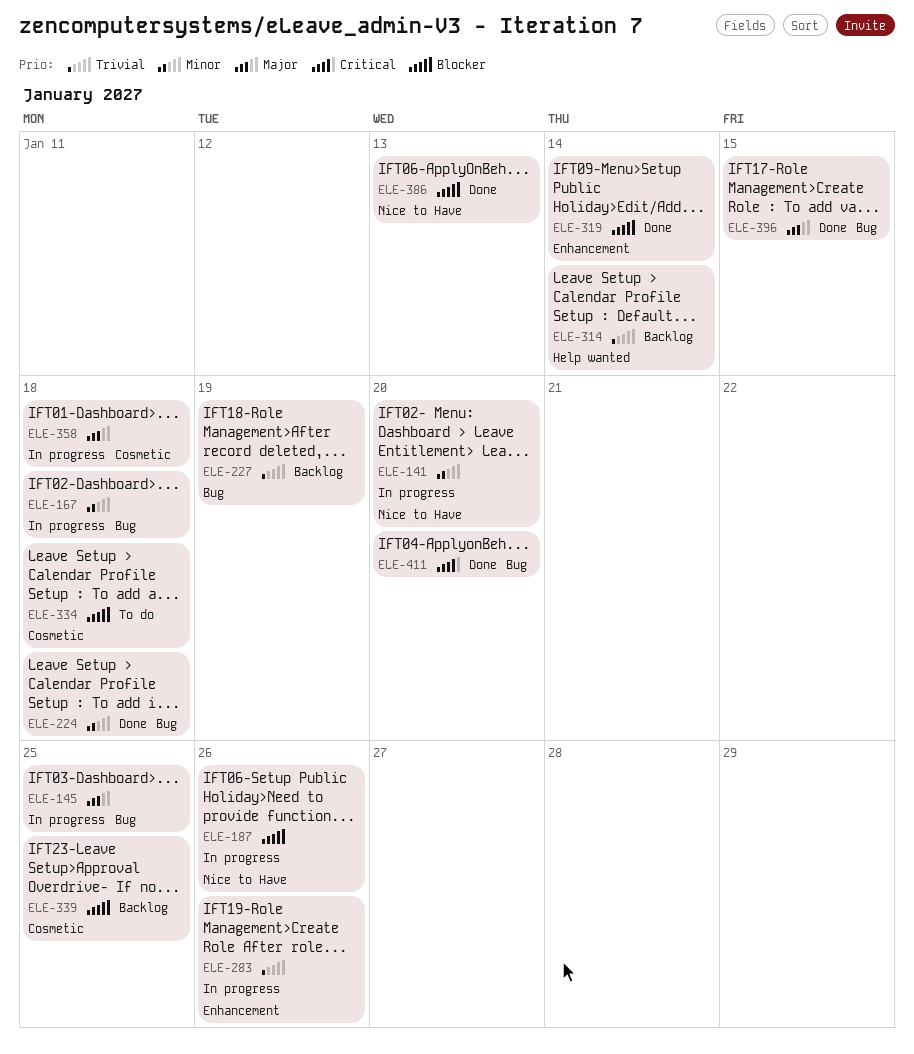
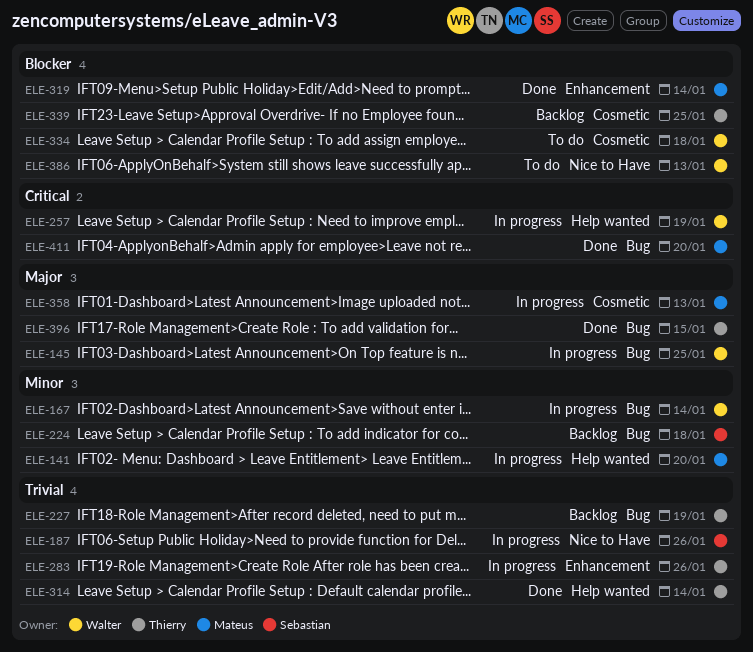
ELE-141, label: Nice to Have -> Help wanted
ELE-167, due: Jan 18 -> Jan 14
ELE-187, priority: Blocker -> Trivial
ELE-224, status: Done -> Backlog
ELE-257: none -> present
ELE-314, status: Backlog -> Done
ELE-358, due: Jan 18 -> Jan 13
ELE-386, status: Done -> To do

